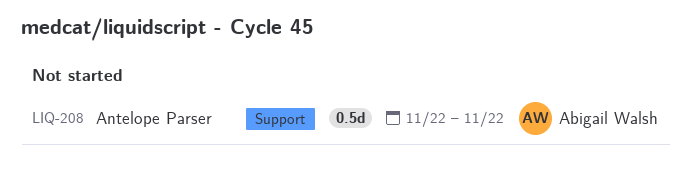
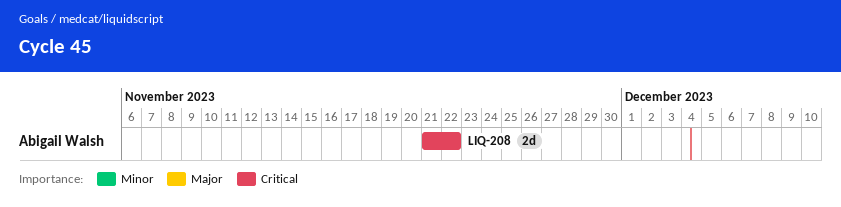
LIQ-208, estimate: 0.5d -> 2d
LIQ-208, start: Nov 22 -> Nov 21

